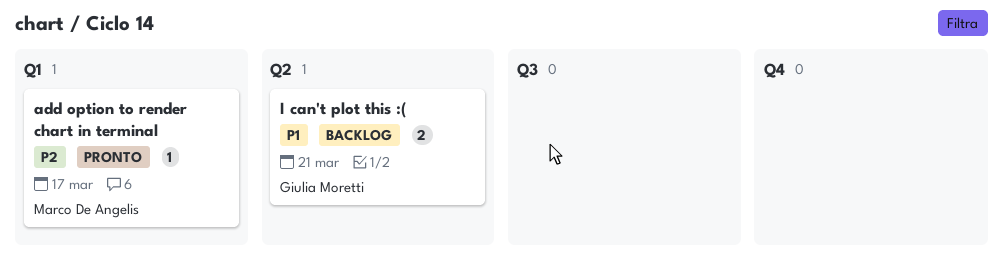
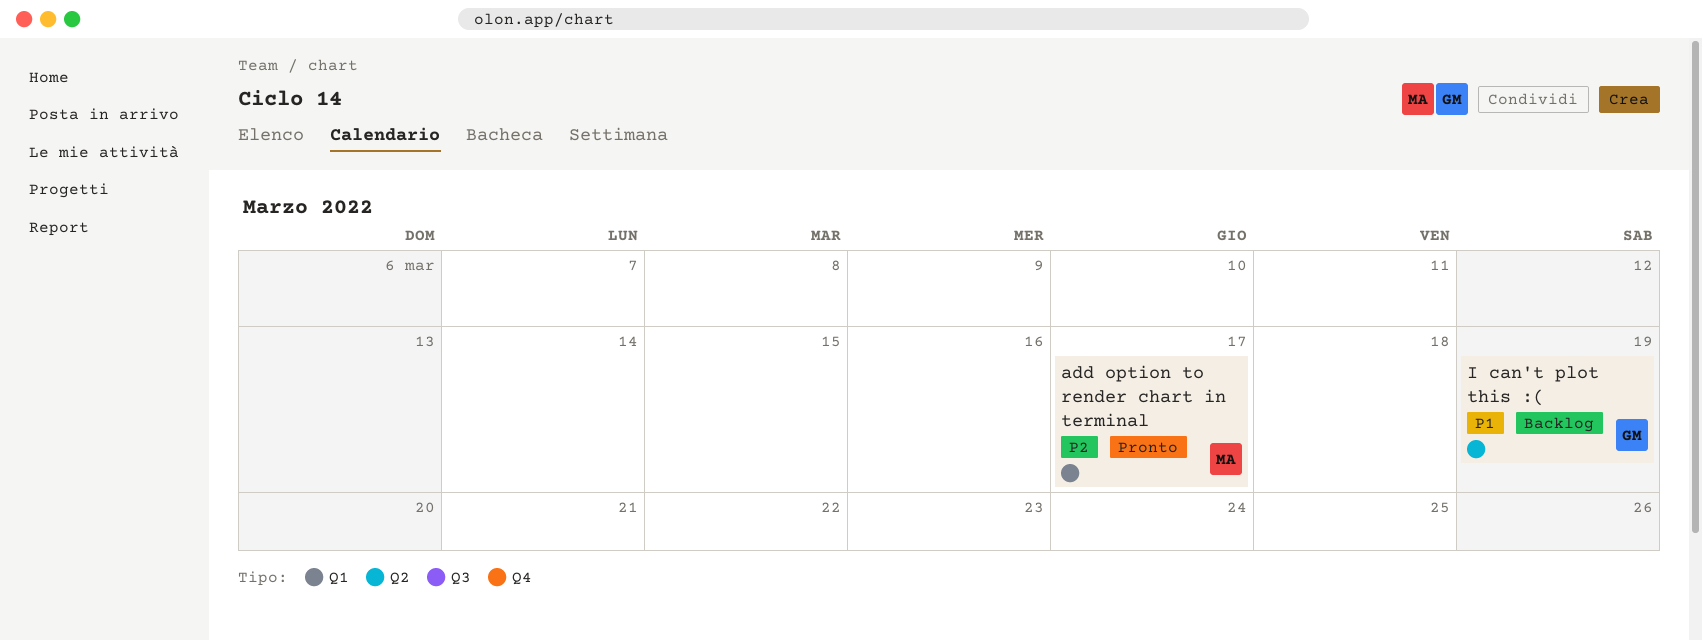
I can't plot this :(, due: Mar 21 -> Mar 19

